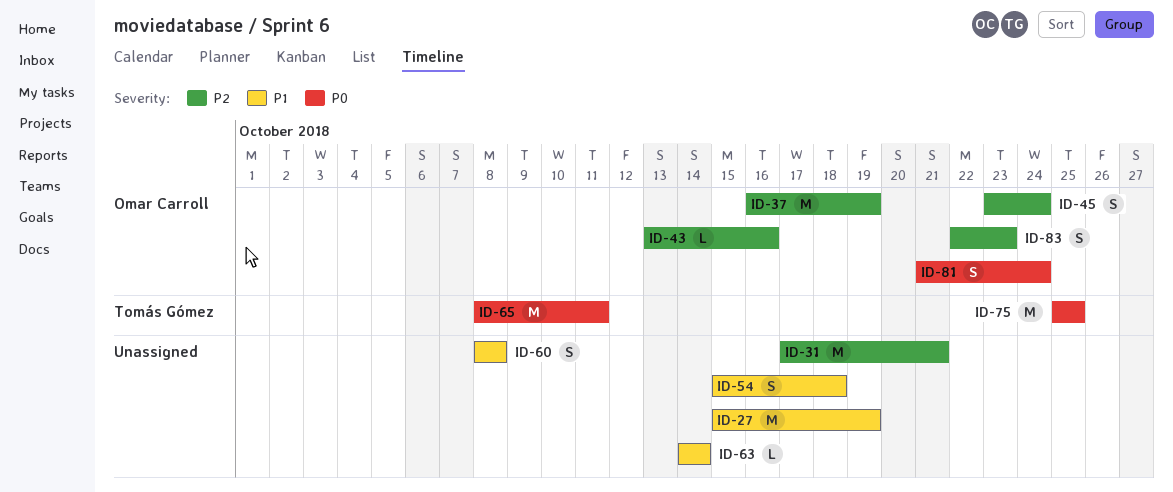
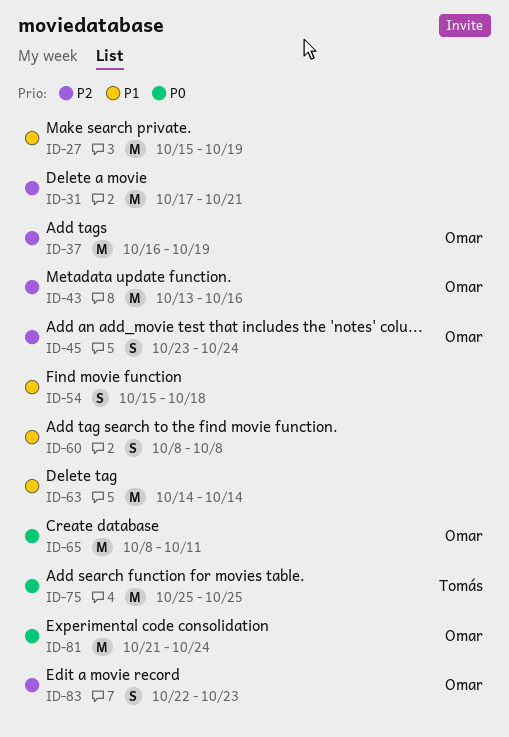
ID-43, estimate: L -> M
ID-63, estimate: L -> M
ID-65, owner: Tomás Gómez -> Omar Carroll
ID-81, estimate: S -> M

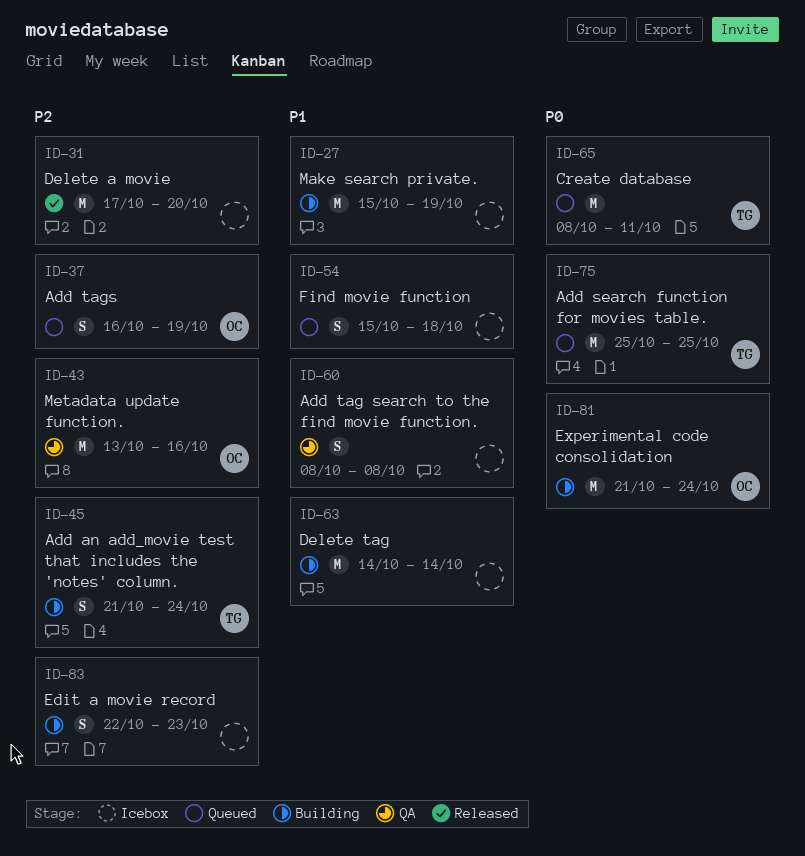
ID-31, due: Oct 21 -> Oct 20
ID-37, estimate: M -> S
ID-45, owner: Omar -> Tomás
ID-45, start: Oct 23 -> Oct 21
ID-65, owner: Omar -> Tomás
ID-83, owner: Omar -> none

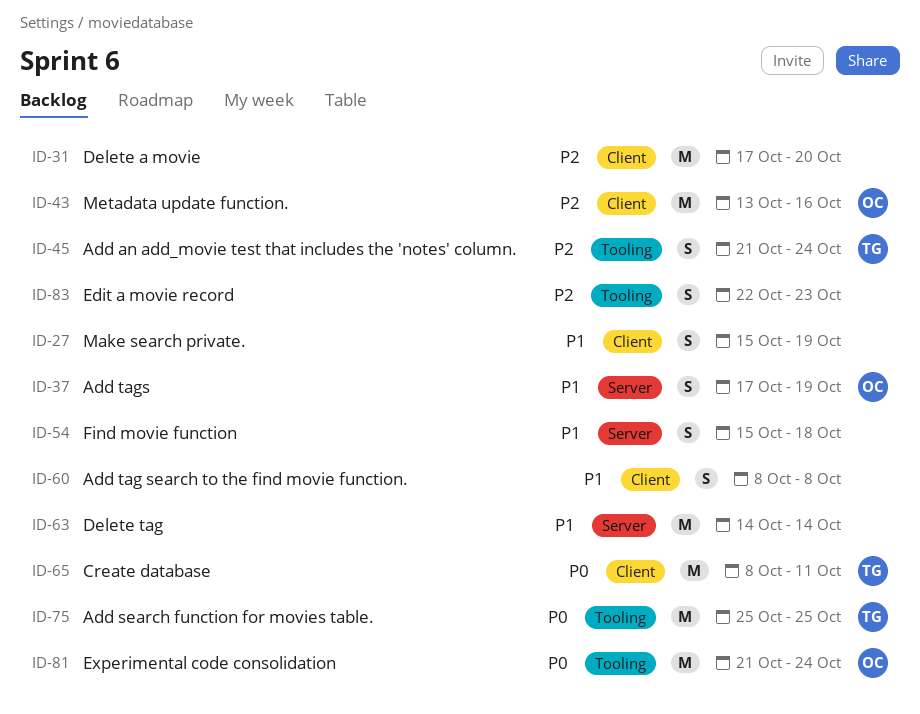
ID-27, estimate: M -> S
ID-37, priority: P2 -> P1
ID-37, start: Oct 16 -> Oct 17

